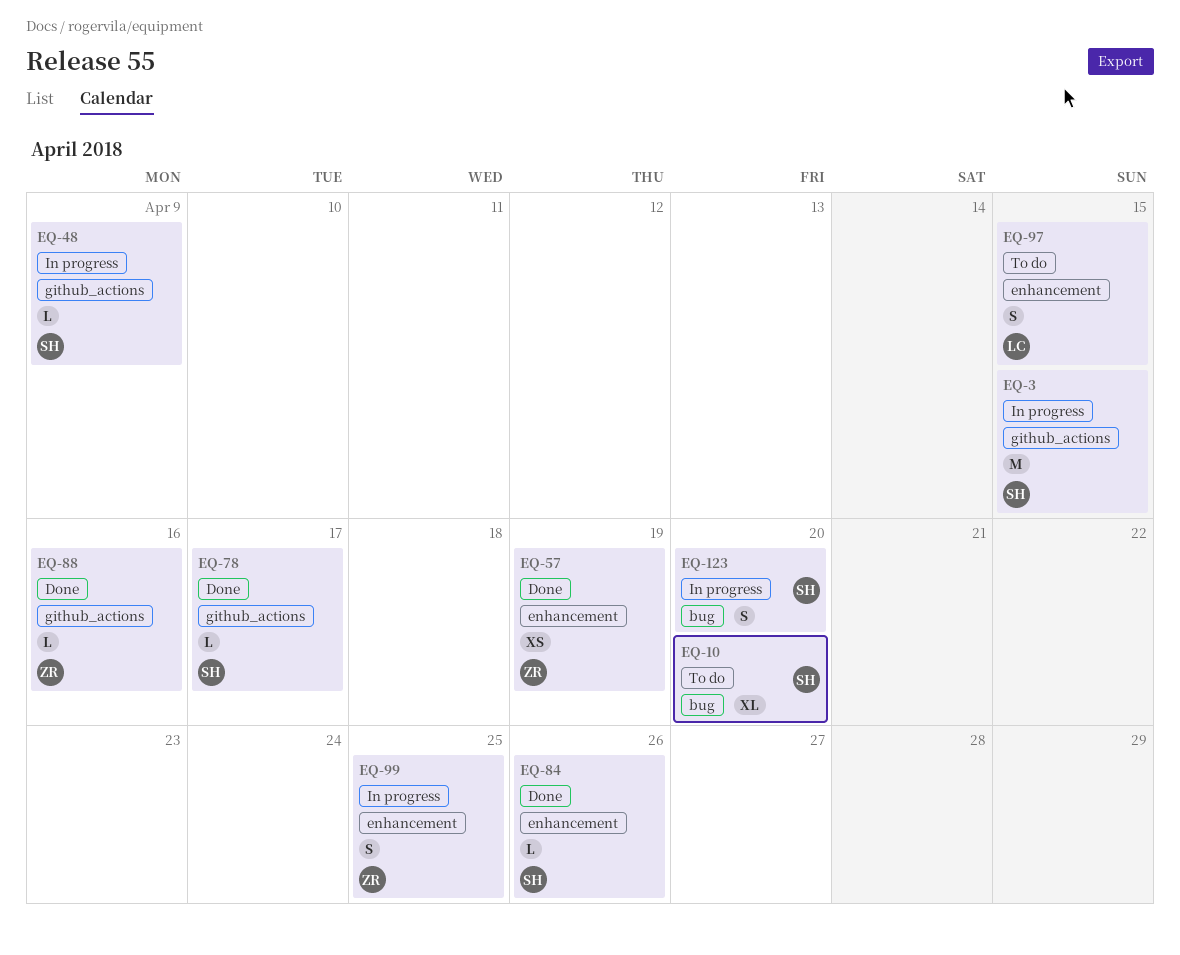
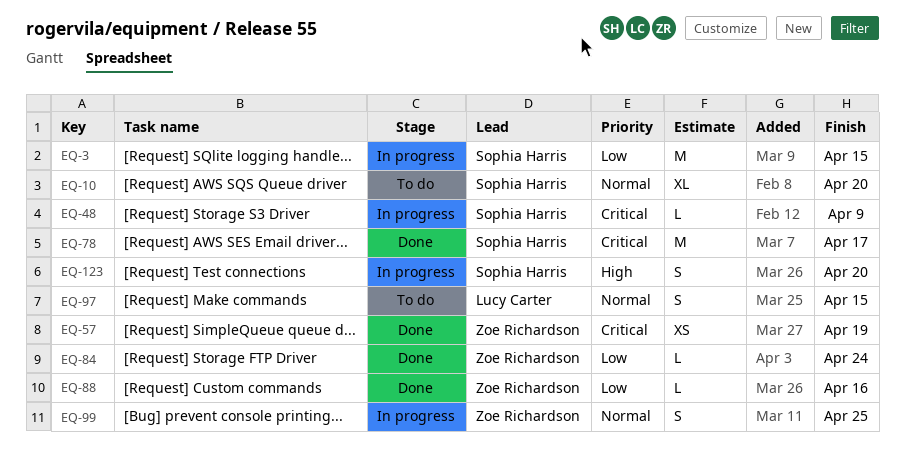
EQ-78, estimate: L -> M
EQ-84, owner: Sophia Harris -> Zoe Richardson
EQ-84, due: Apr 26 -> Apr 24

